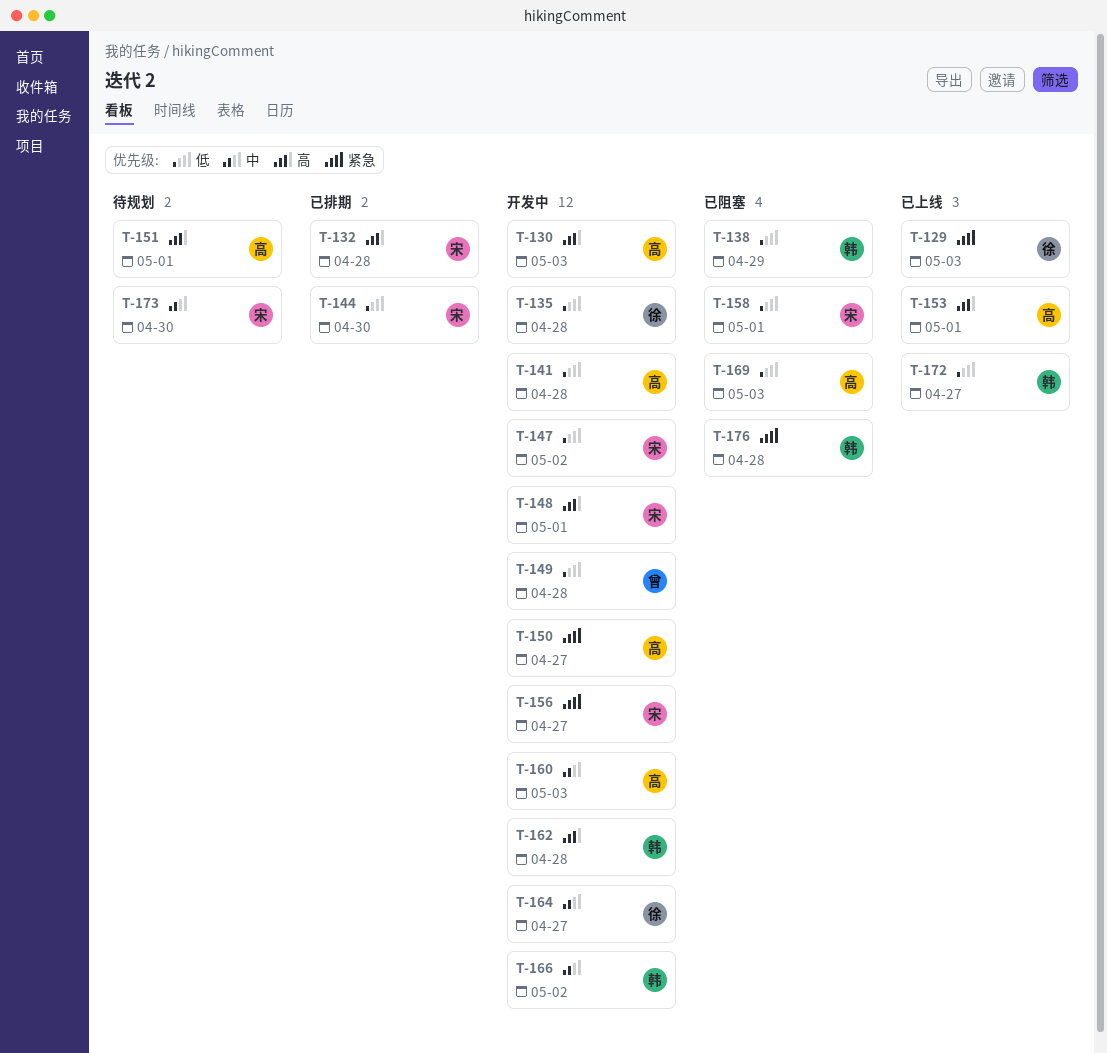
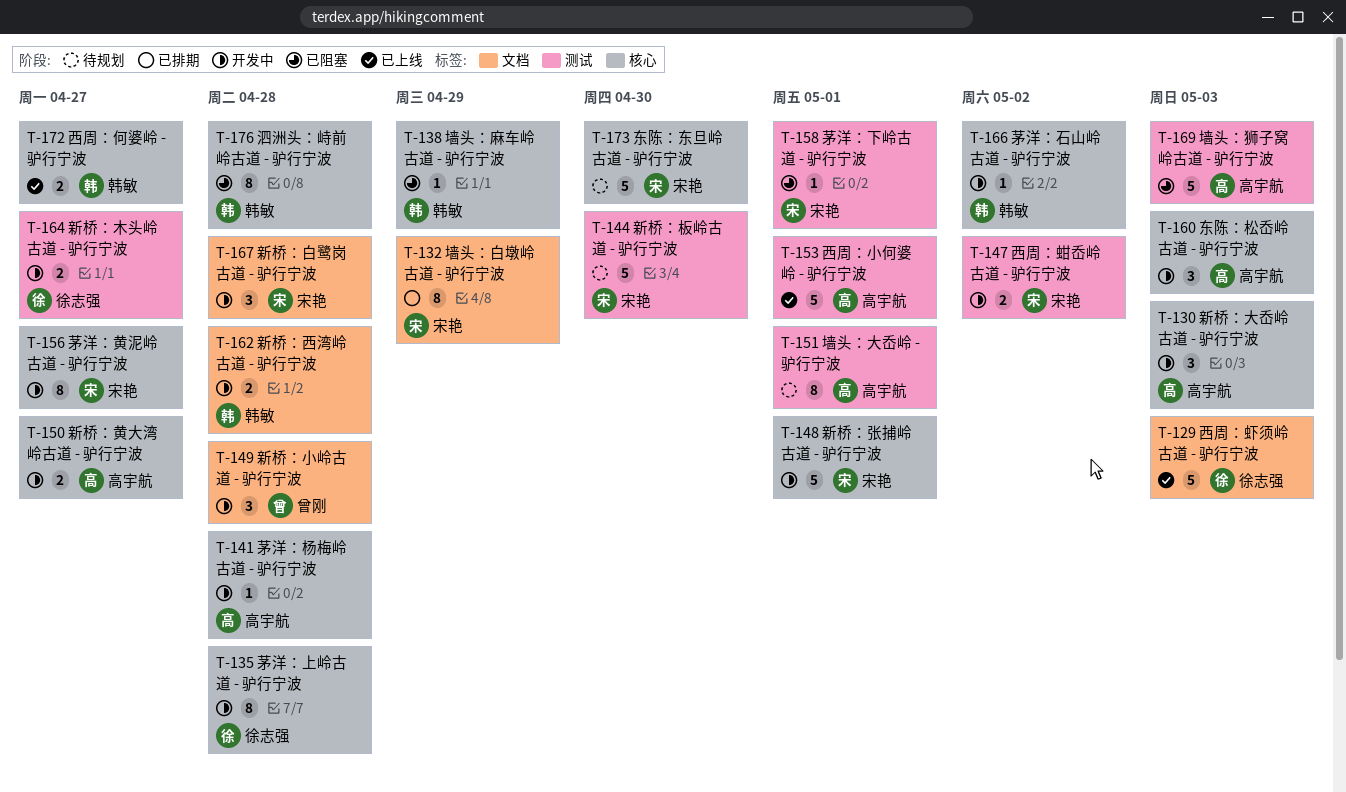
T-132, due: Apr 28 -> Apr 29
T-144, status: 已排期 -> 待规划
T-167: none -> present

